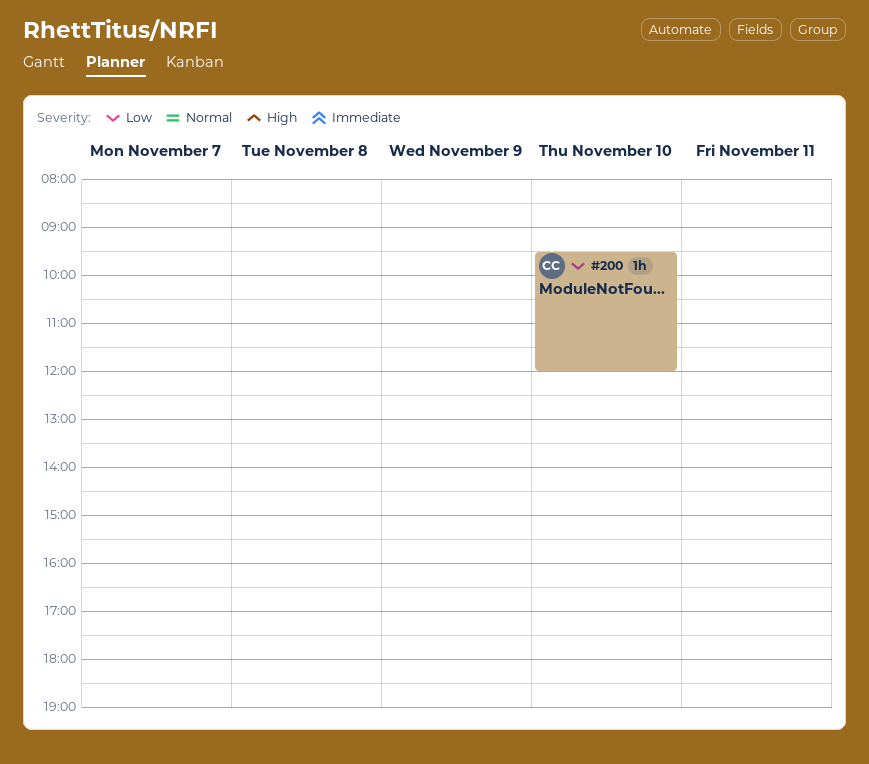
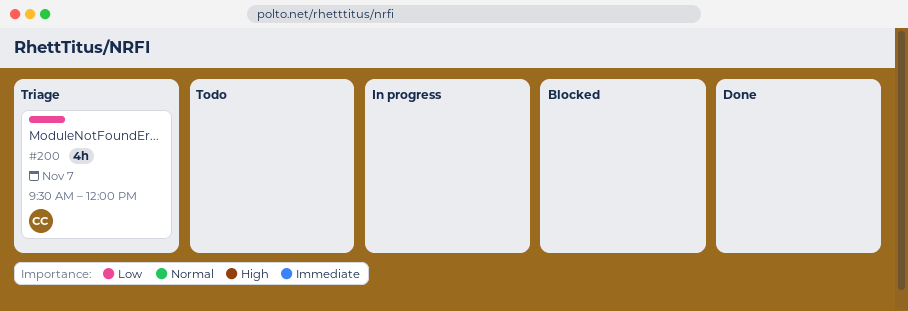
#200, estimate: 1h -> 4h
#200, day: Nov 10 -> Nov 7

